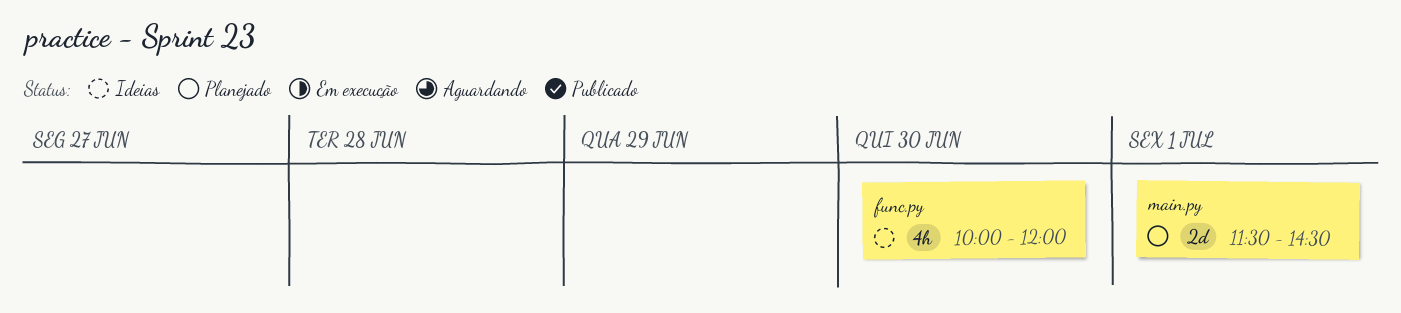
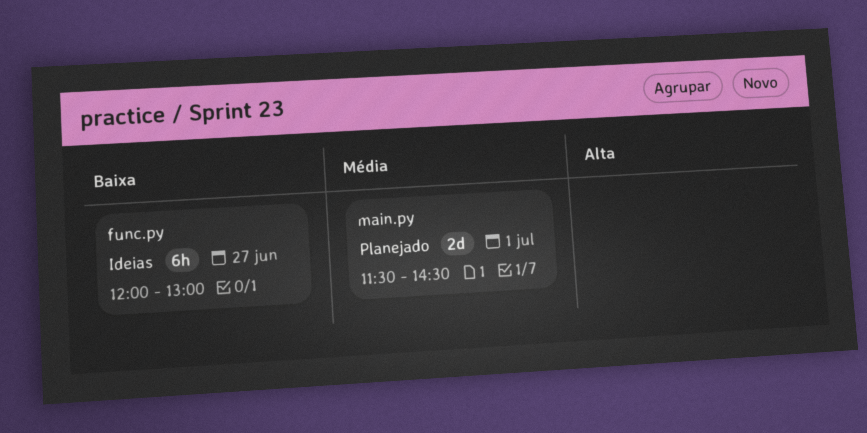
func.py, estimate: 4h -> 6h
func.py, day: Jun 30 -> Jun 27
func.py, begins: 10:00 -> 12:00
func.py, ends: 12:00 -> 13:00

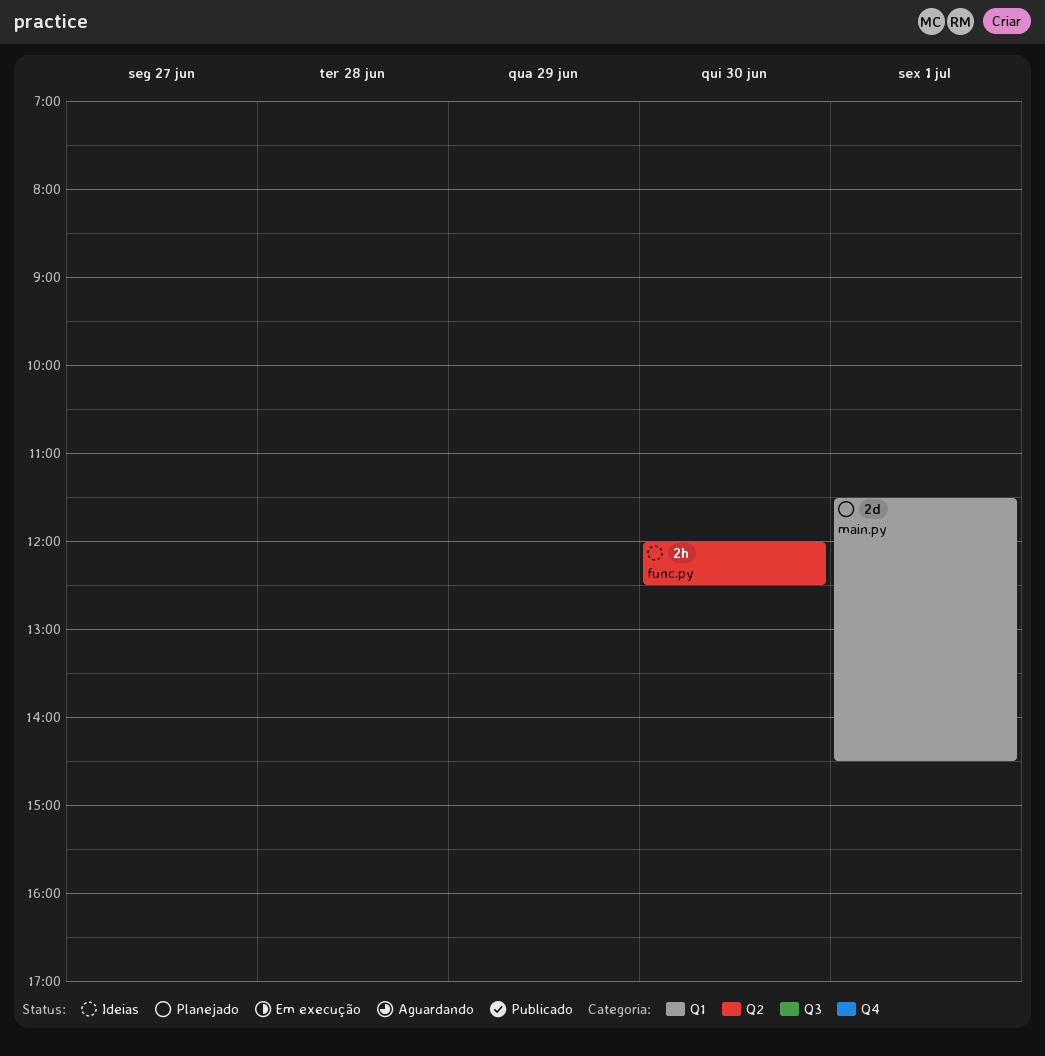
func.py, estimate: 6h -> 2h
func.py, day: Jun 27 -> Jun 30
func.py, ends: 13:00 -> 12:30

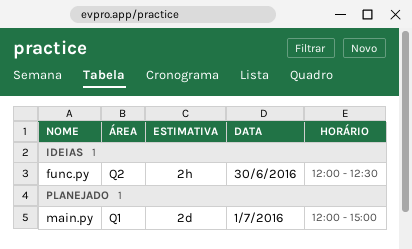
main.py, begins: 11:30 -> 12:00
main.py, ends: 14:30 -> 15:00

